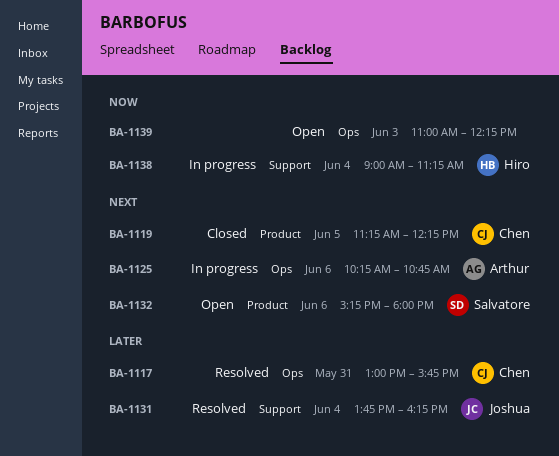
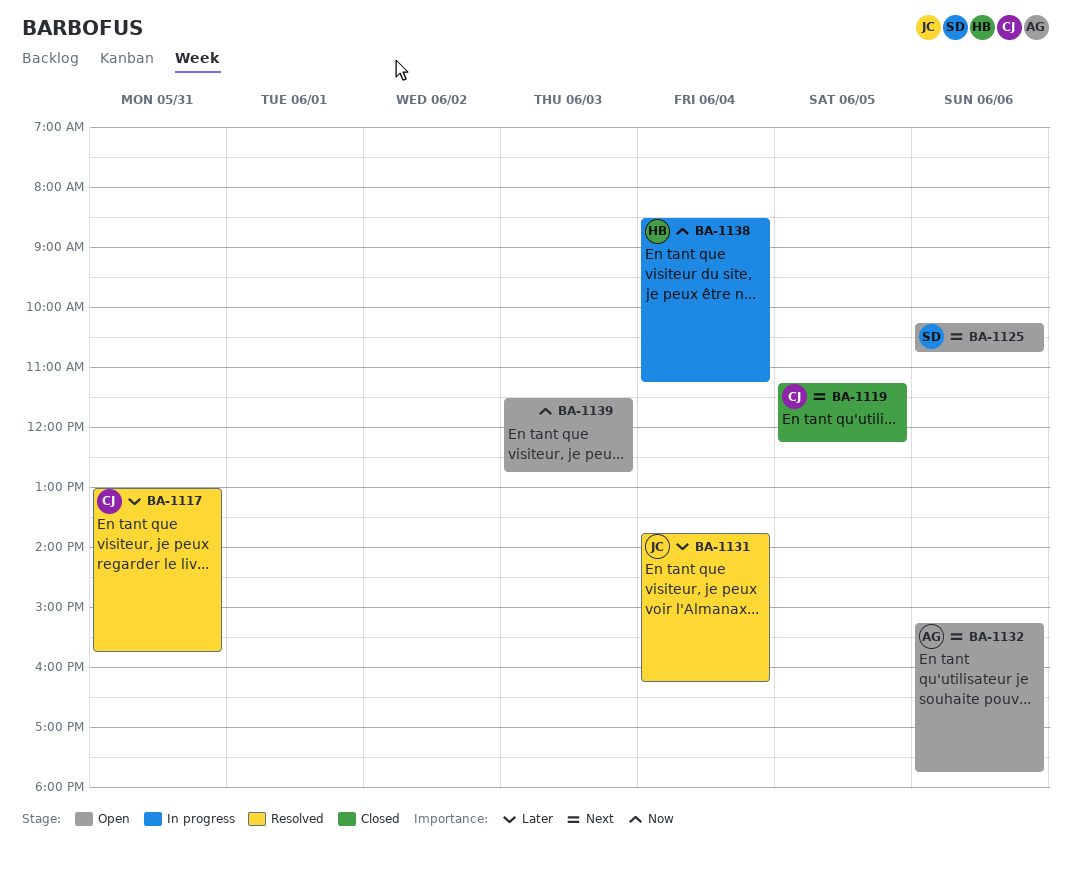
BA-1125, status: In progress -> Open
BA-1125, owner: Arthur -> Salvatore
BA-1132, owner: Salvatore -> Arthur
BA-1132, ends: 18:00 -> 17:45
BA-1138, begins: 09:00 -> 08:30
BA-1139, begins: 11:00 -> 11:30
BA-1139, ends: 12:15 -> 12:45

